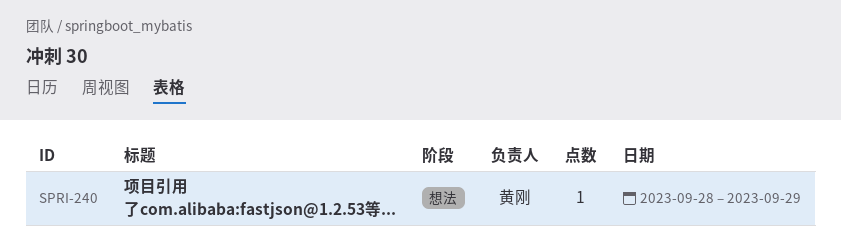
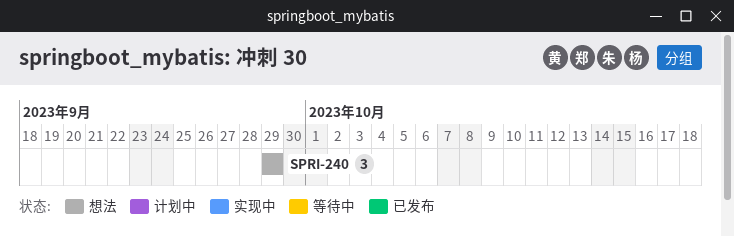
SPRI-240, estimate: 1 -> 3
SPRI-240, start: Sep 28 -> Sep 29

